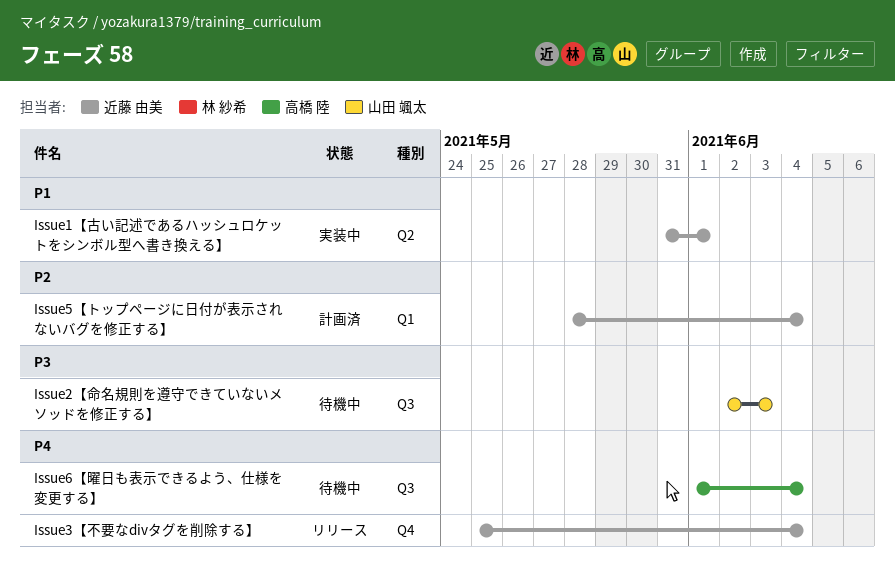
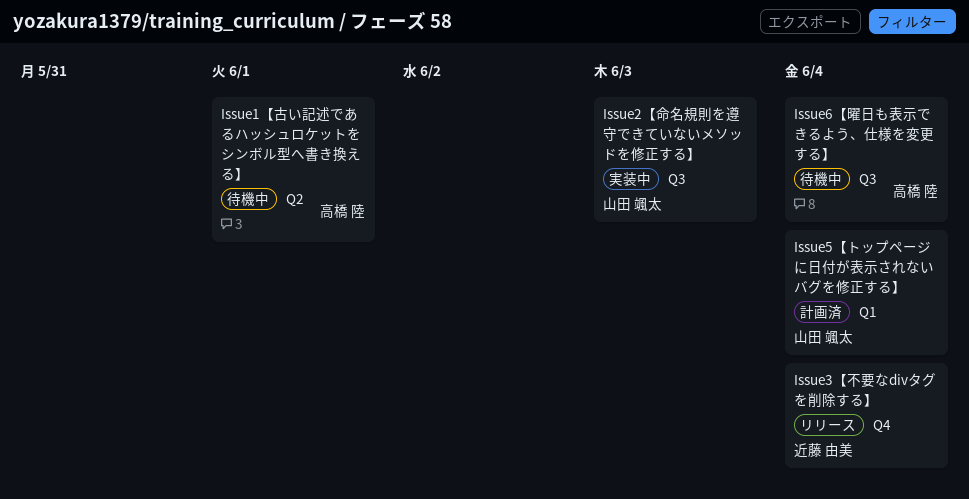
Issue1【古い記述であるハッシュロケットをシンボル型へ書き換える】, status: 実装中 -> 待機中
Issue1【古い記述であるハッシュロケットをシンボル型へ書き換える】, owner: 近藤 由美 -> 高橋 陸
Issue2【命名規則を遵守できていないメソッドを修正する】, status: 待機中 -> 実装中
Issue5【トップページに日付が表示されないバグを修正する】, owner: 近藤 由美 -> 山田 颯太

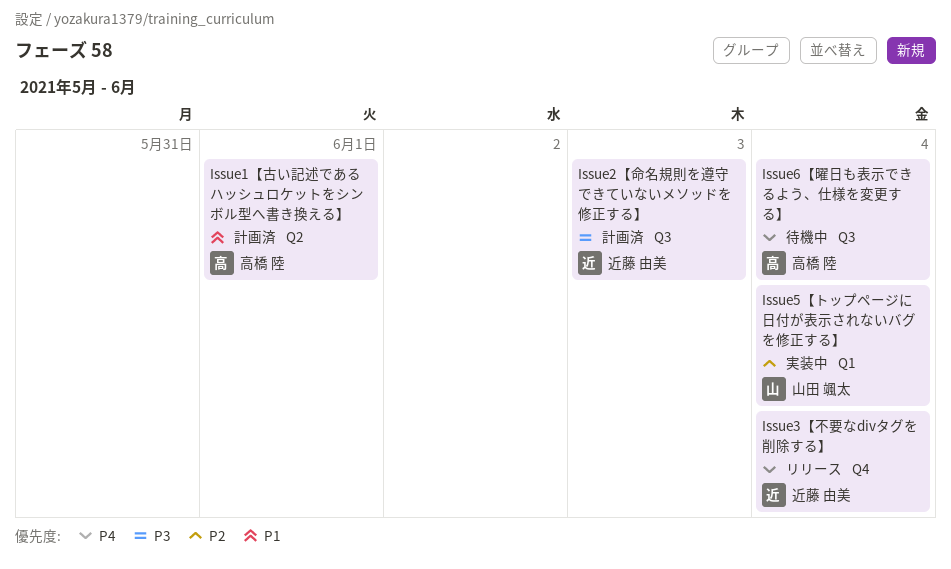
Issue1【古い記述であるハッシュロケットをシンボル型へ書き換える】, status: 待機中 -> 計画済
Issue2【命名規則を遵守できていないメソッドを修正する】, status: 実装中 -> 計画済
Issue2【命名規則を遵守できていないメソッドを修正する】, owner: 山田 颯太 -> 近藤 由美
Issue5【トップページに日付が表示されないバグを修正する】, status: 計画済 -> 実装中

